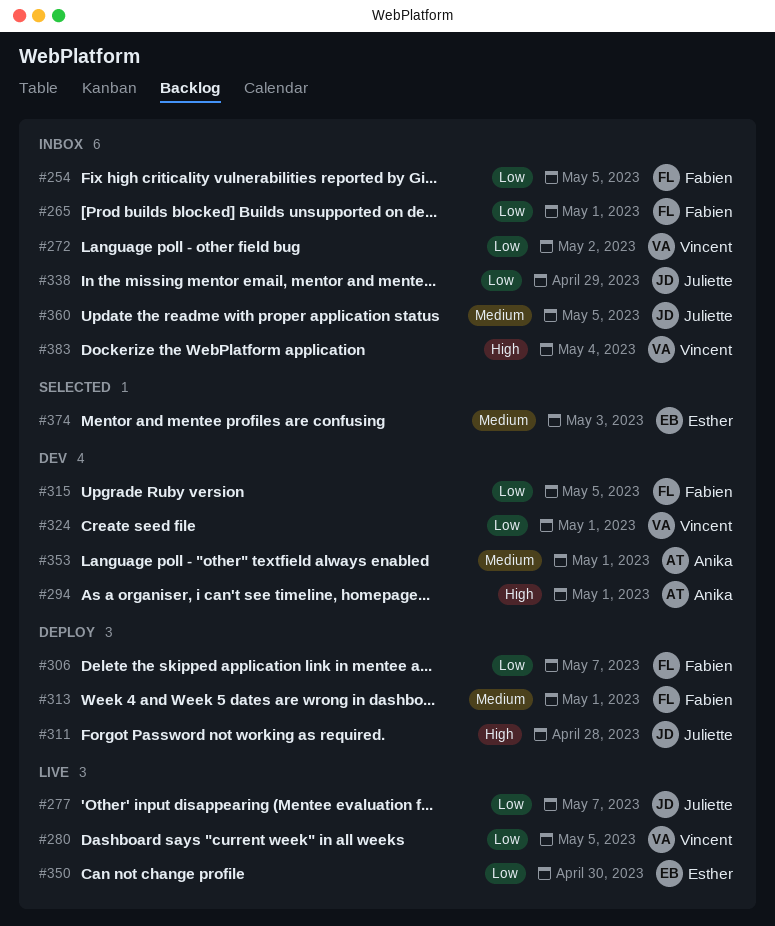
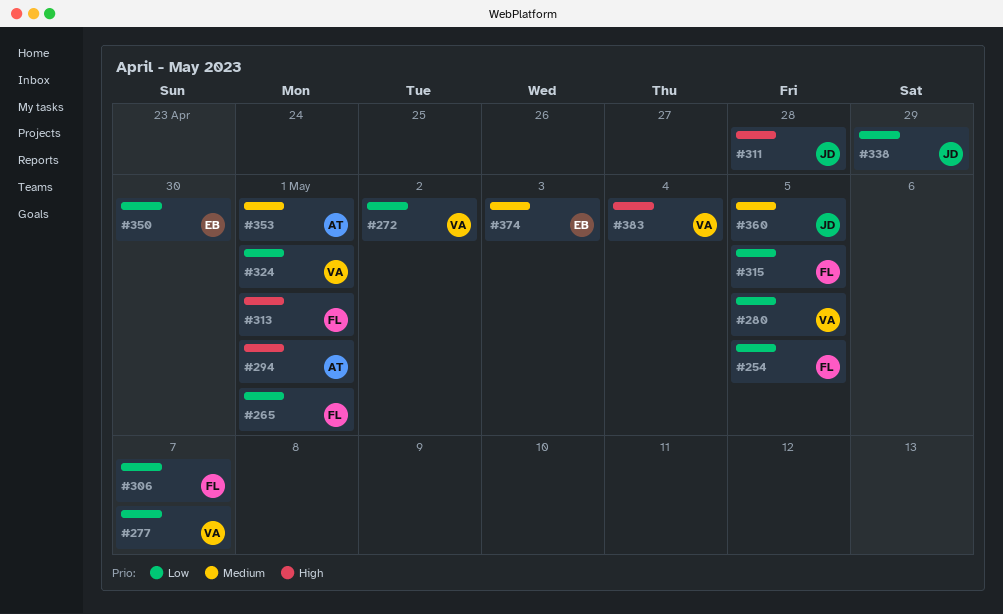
#277, owner: Juliette -> Vincent
#313, priority: Medium -> High

